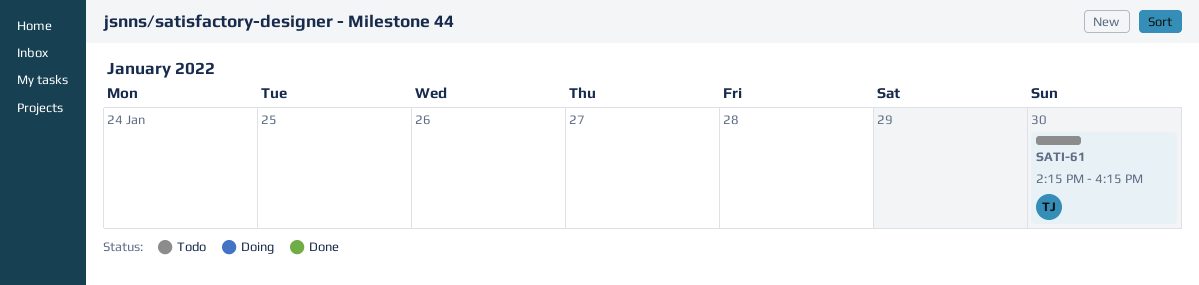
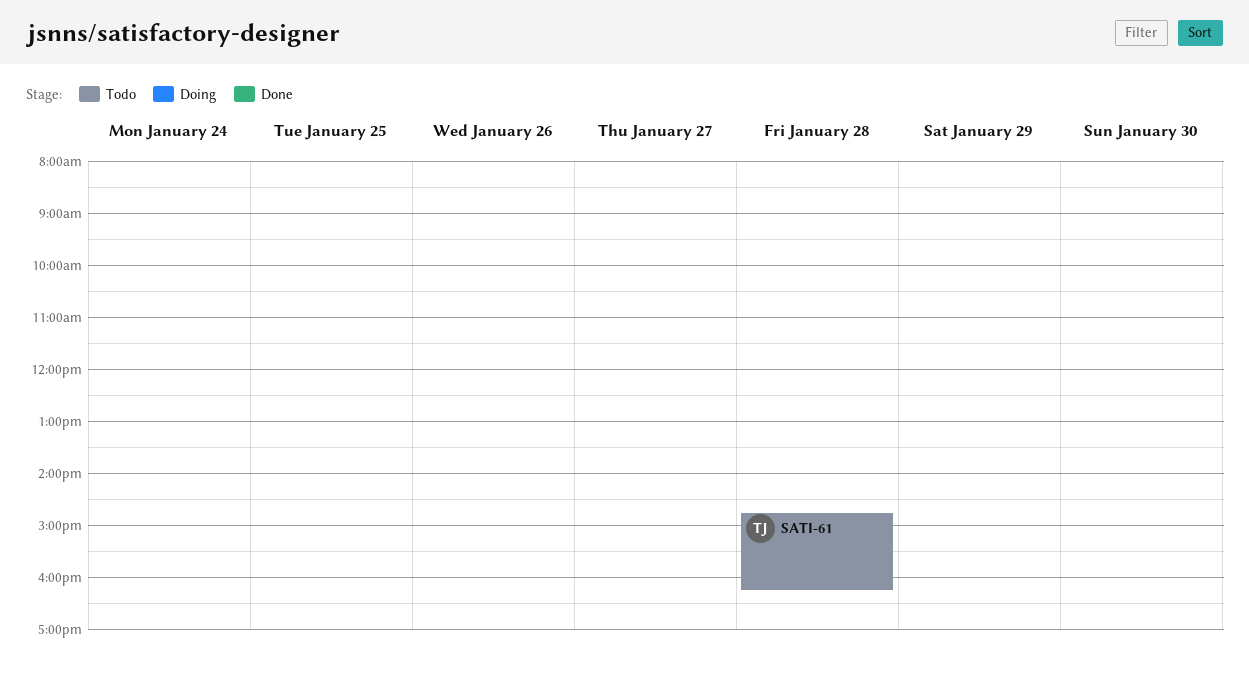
SATI-61, day: Jan 30 -> Jan 28
SATI-61, begins: 14:15 -> 14:45

